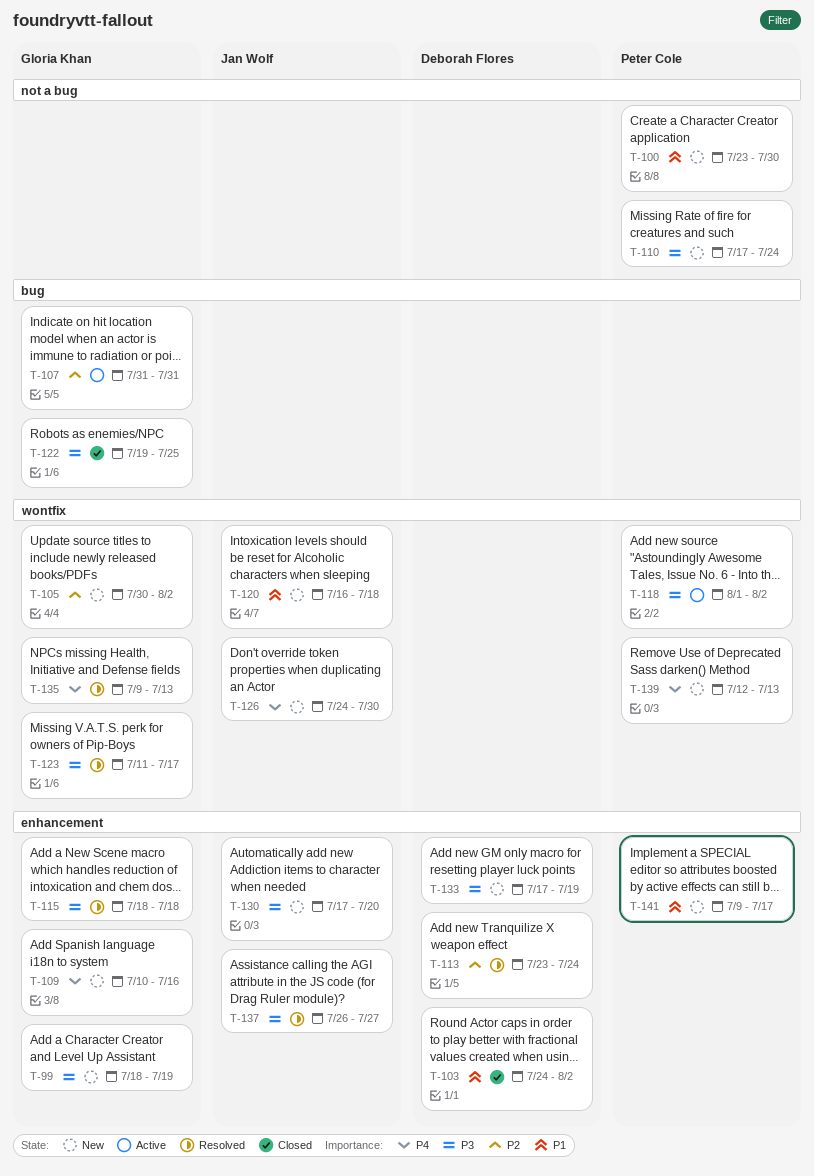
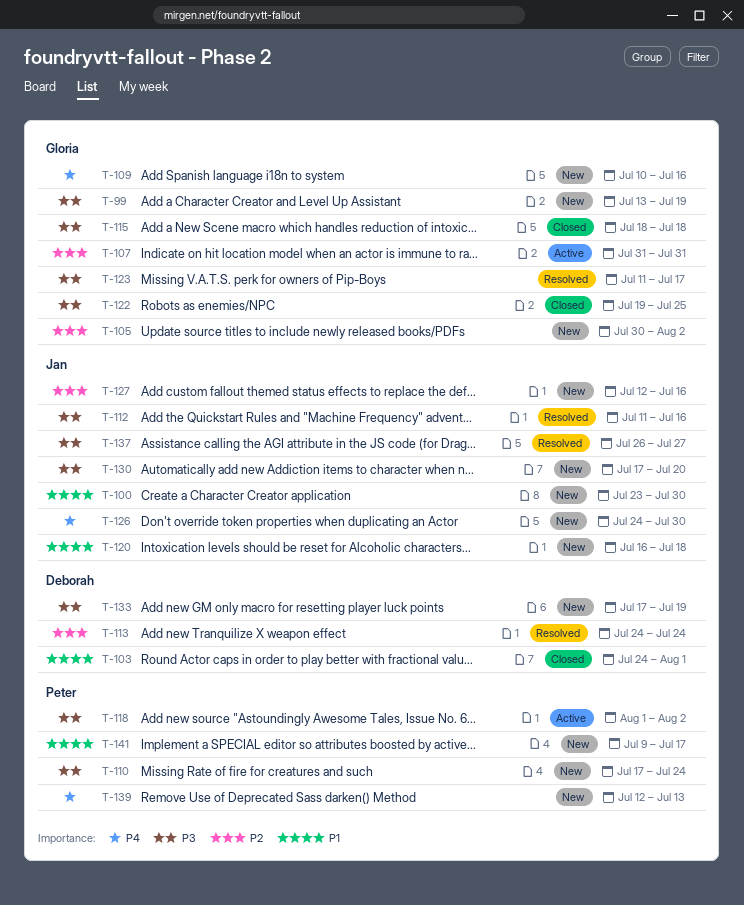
T-99, start: Jul 18 -> Jul 13
T-100, owner: Peter Cole -> Jan Wolf
T-103, due: Aug 2 -> Aug 1
T-112: none -> present
T-113, start: Jul 23 -> Jul 24
T-115, status: Resolved -> Closed
T-127: none -> present
T-135: present -> none

